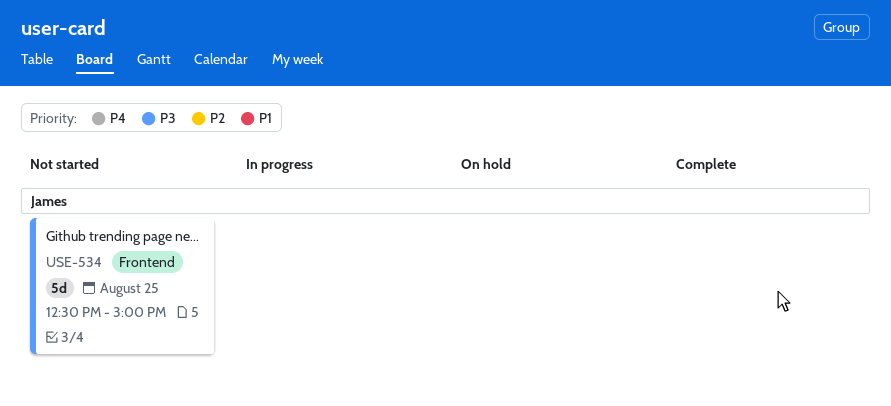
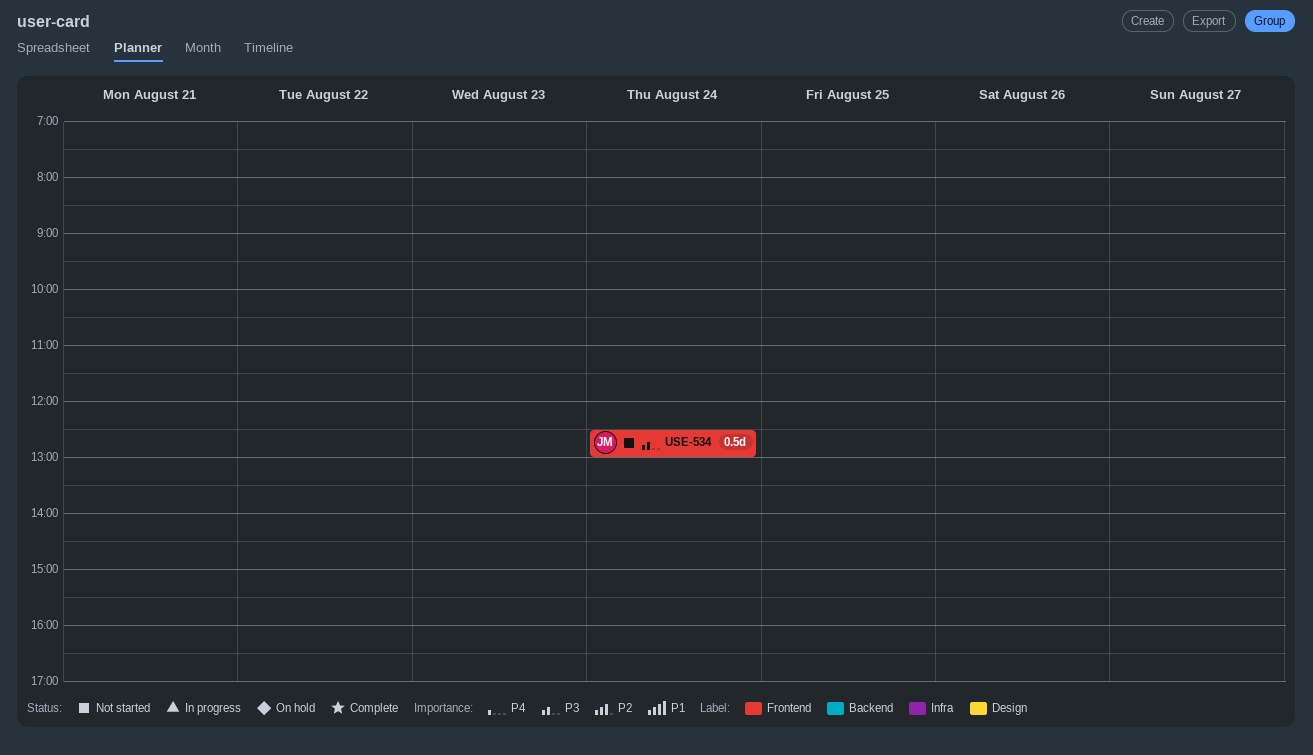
USE-534, estimate: 5d -> 0.5d
USE-534, day: Aug 25 -> Aug 24
USE-534, ends: 15:00 -> 13:00

